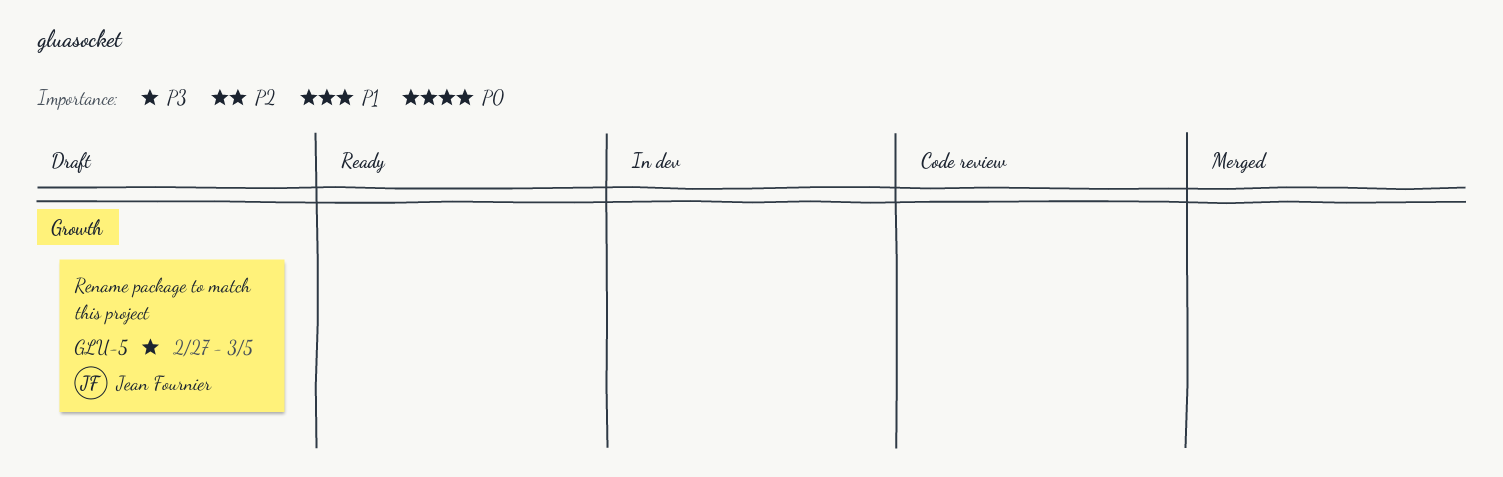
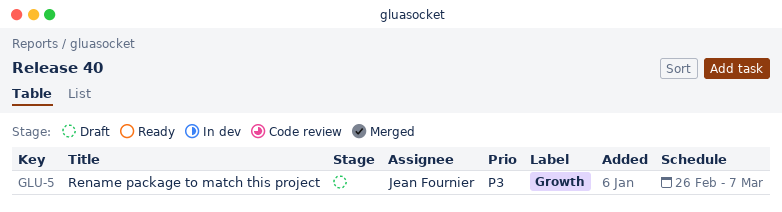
GLU-5, start: Feb 27 -> Feb 26
GLU-5, due: Mar 5 -> Mar 7

